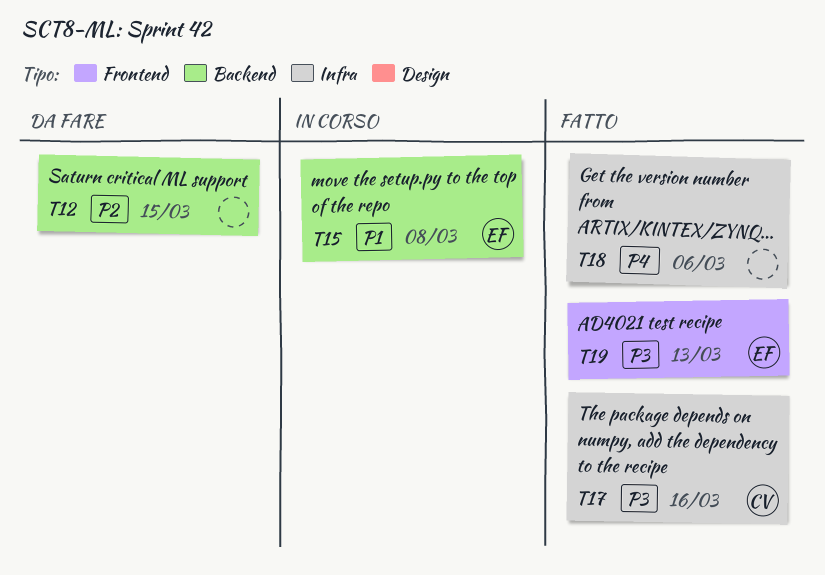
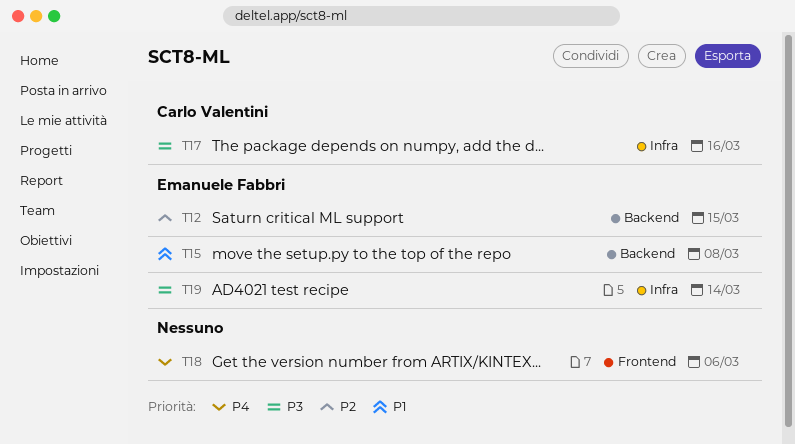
T12, owner: none -> Emanuele Fabbri
T18, label: Infra -> Frontend
T19, label: Frontend -> Infra
T19, due: Mar 13 -> Mar 14

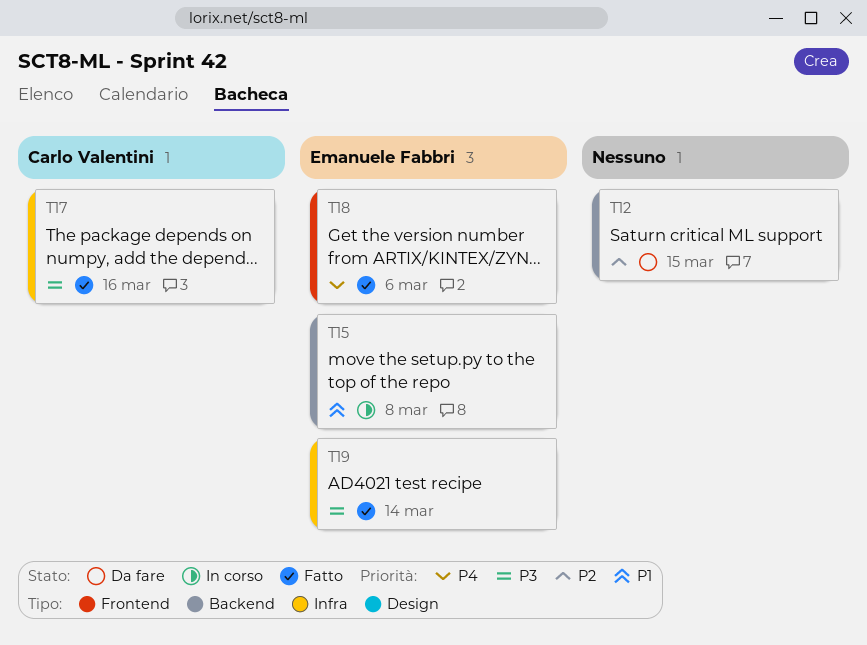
T12, owner: Emanuele Fabbri -> none
T18, owner: none -> Emanuele Fabbri

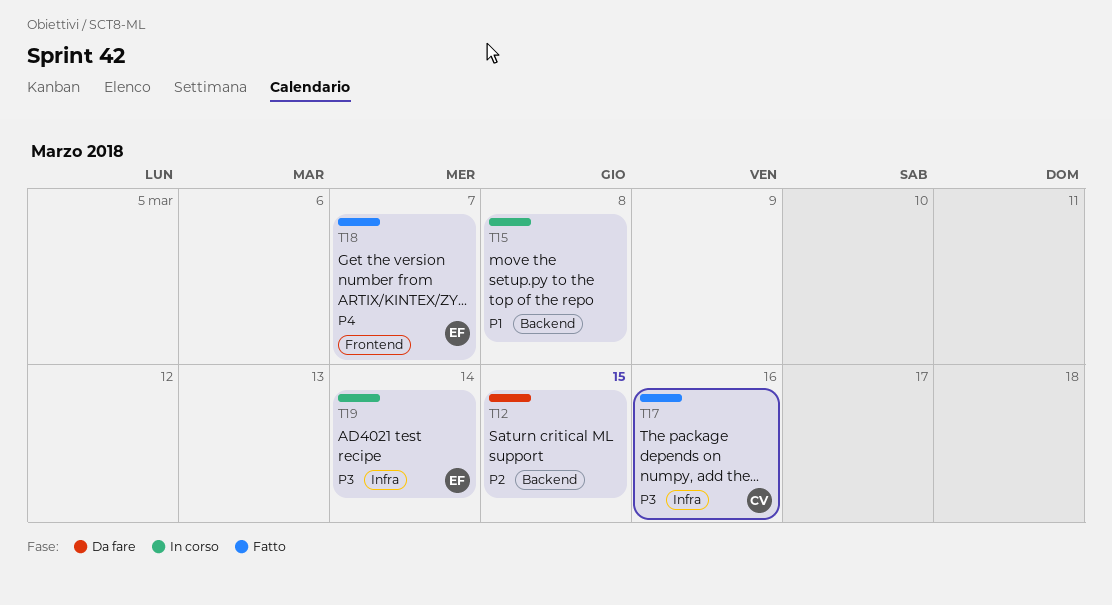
T15, owner: Emanuele Fabbri -> none
T18, due: Mar 6 -> Mar 7
T19, status: Fatto -> In corso

